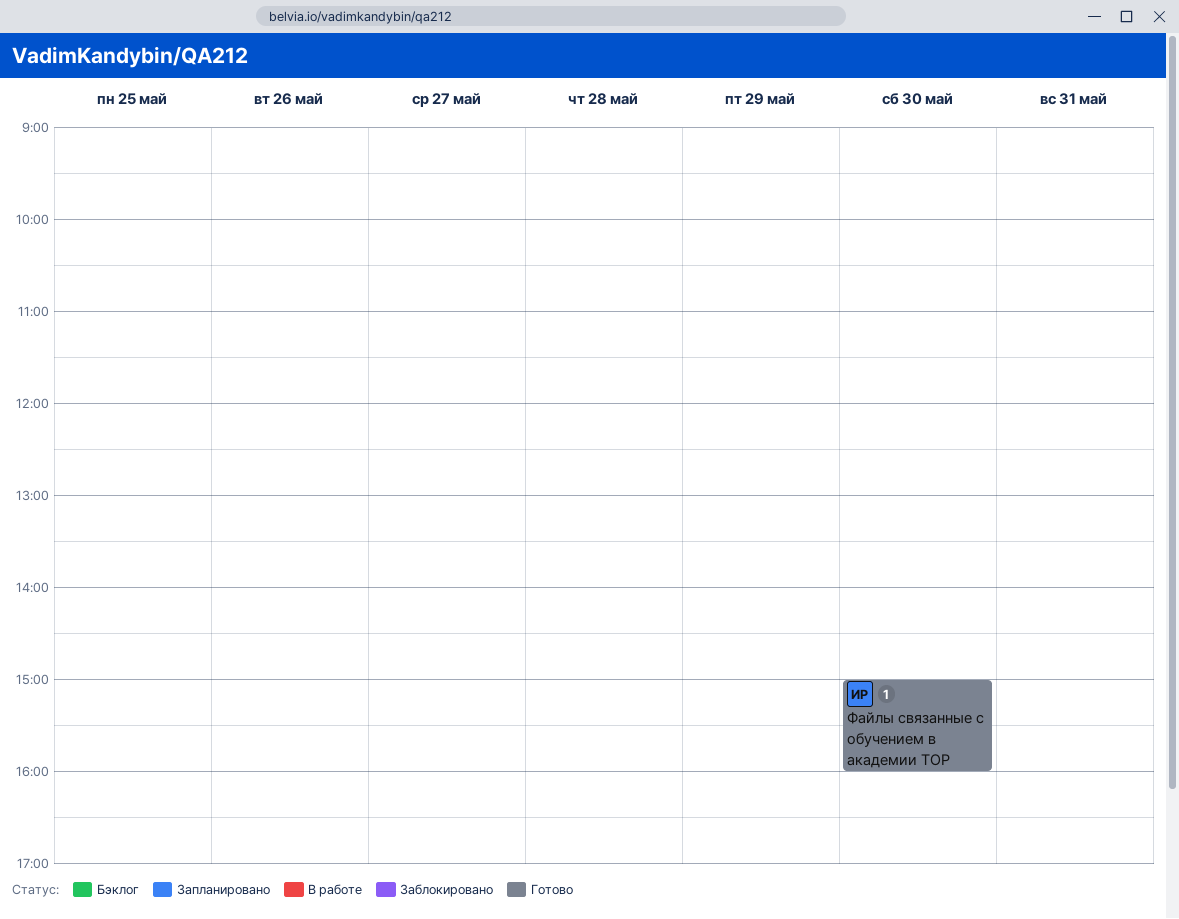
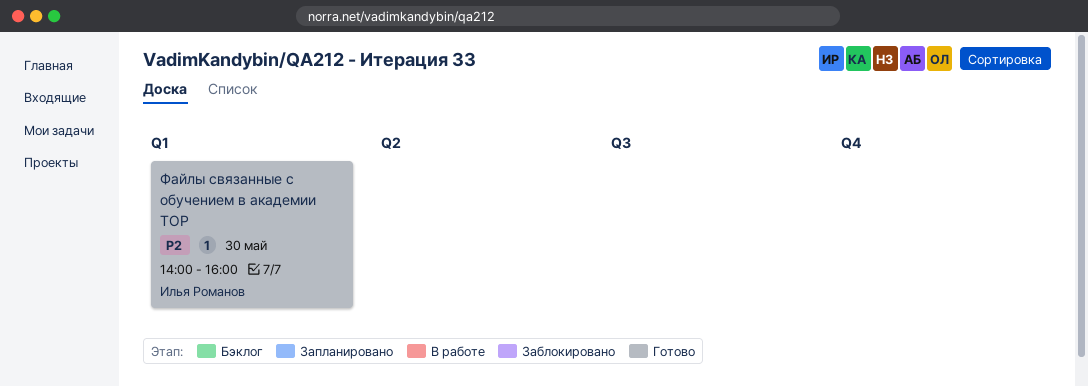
Файлы связанные с обучением в академии ТОР, begins: 15:00 -> 14:00

